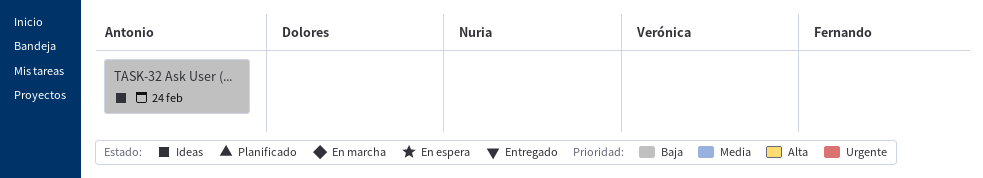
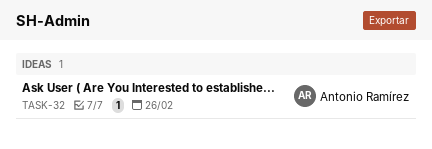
TASK-32, due: Feb 24 -> Feb 26

